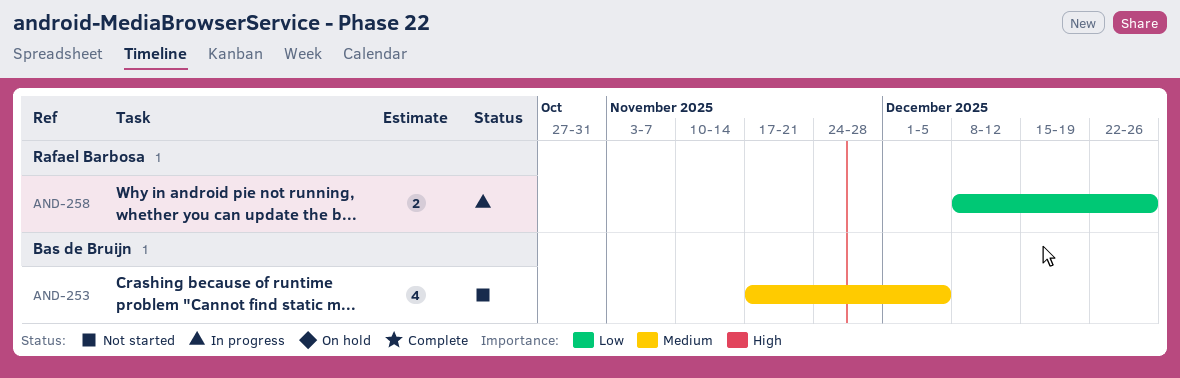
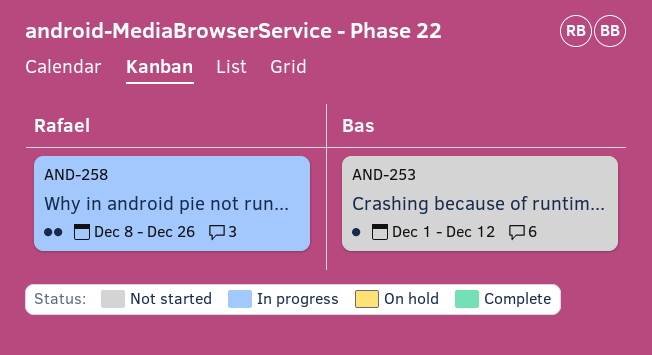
AND-253, estimate: 4 -> 1
AND-253, start: Nov 17 -> Dec 1
AND-253, due: Dec 5 -> Dec 12

